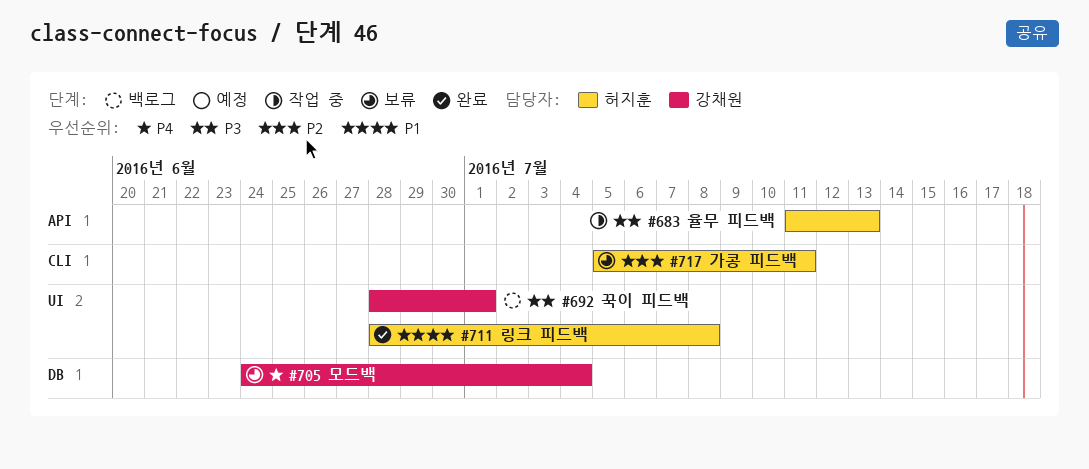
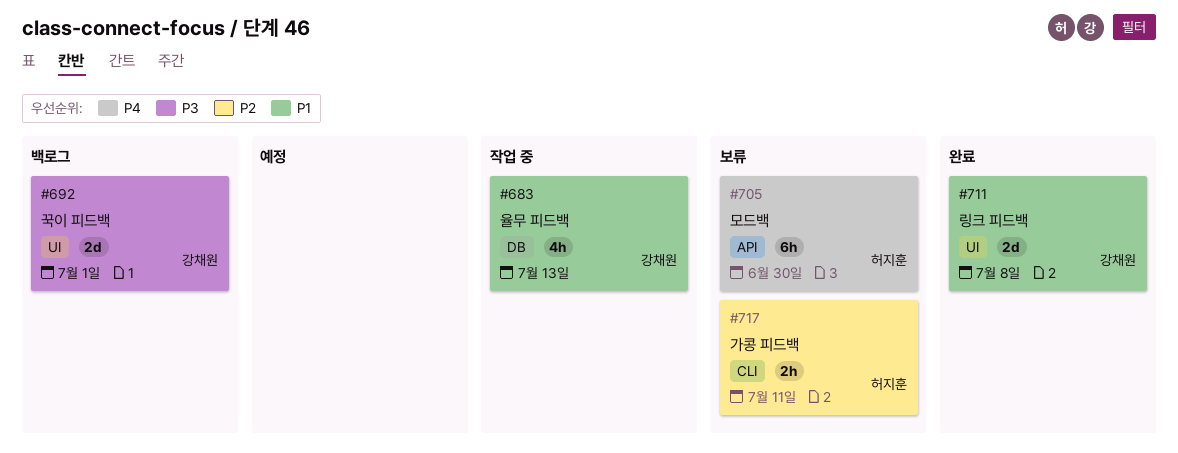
#683, owner: 허지훈 -> 강채원
#683, priority: P3 -> P1
#683, label: API -> DB
#705, owner: 강채원 -> 허지훈
#705, label: DB -> API
#705, due: Jul 4 -> Jun 30
#711, owner: 허지훈 -> 강채원

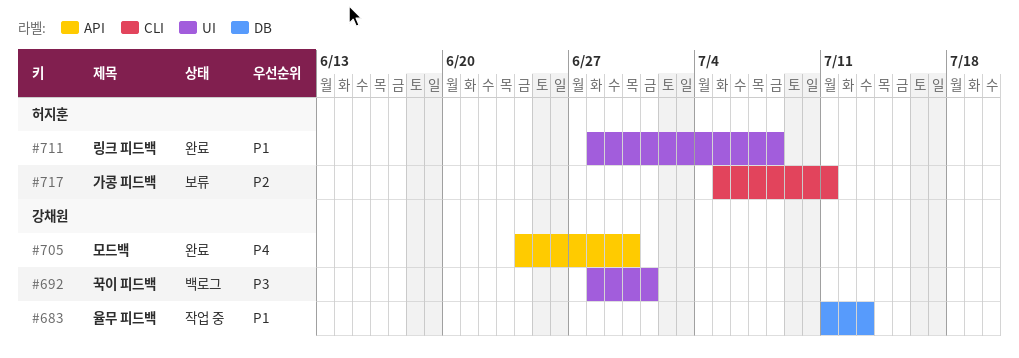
#705, status: 보류 -> 완료
#705, owner: 허지훈 -> 강채원
#711, owner: 강채원 -> 허지훈

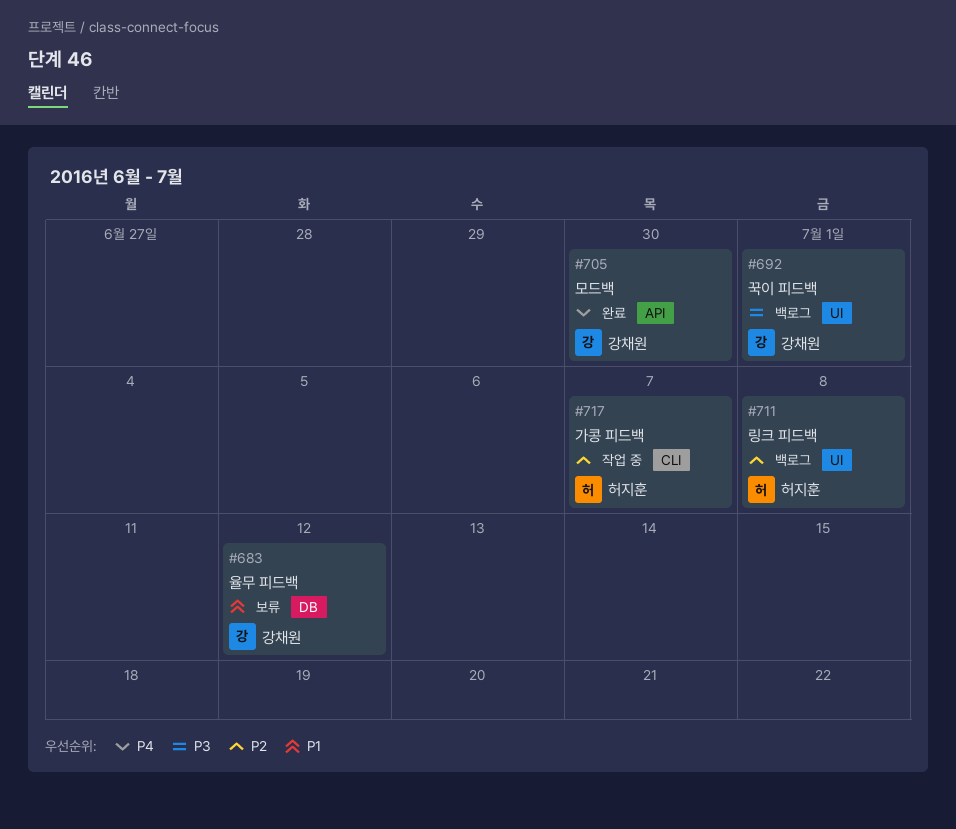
#683, status: 작업 중 -> 보류
#683, due: Jul 13 -> Jul 12
#711, status: 완료 -> 백로그
#711, priority: P1 -> P2
#717, status: 보류 -> 작업 중
#717, due: Jul 11 -> Jul 7

